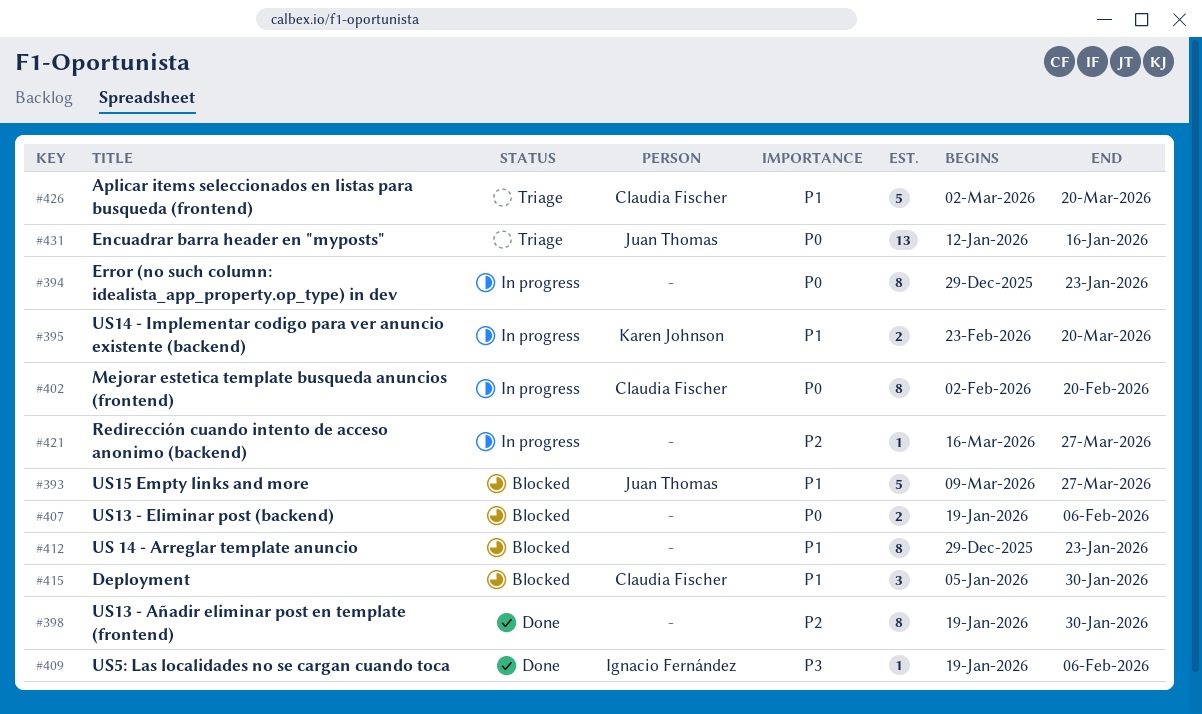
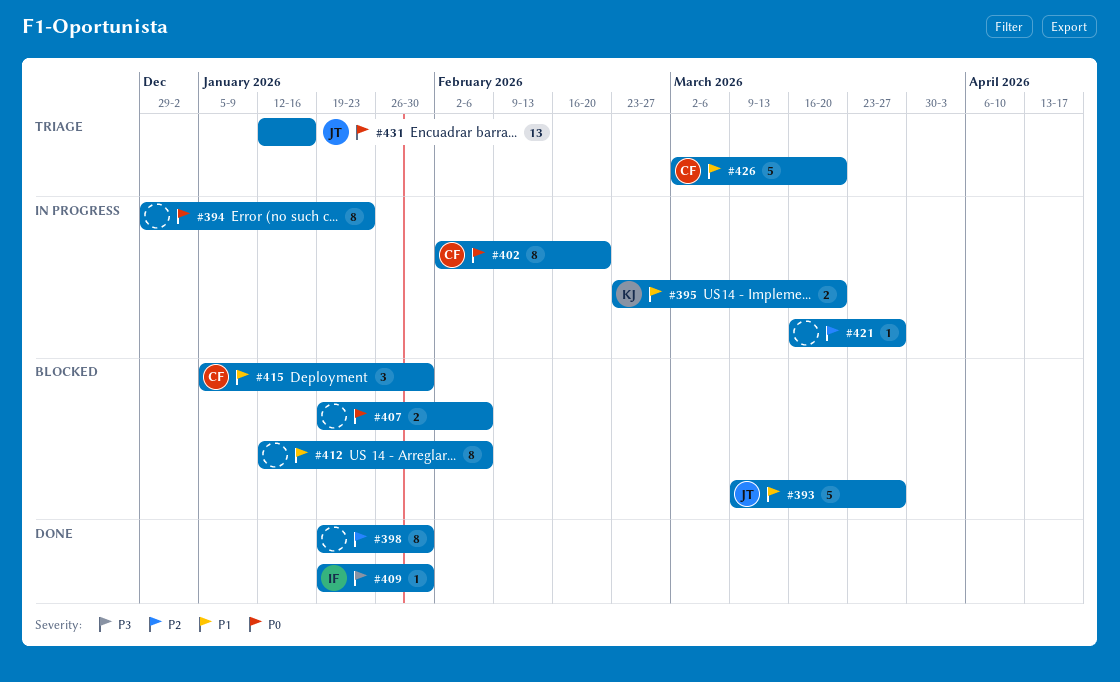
#409, due: Feb 6 -> Jan 30
#412, start: Dec 29 -> Jan 12
#412, due: Jan 23 -> Feb 6

